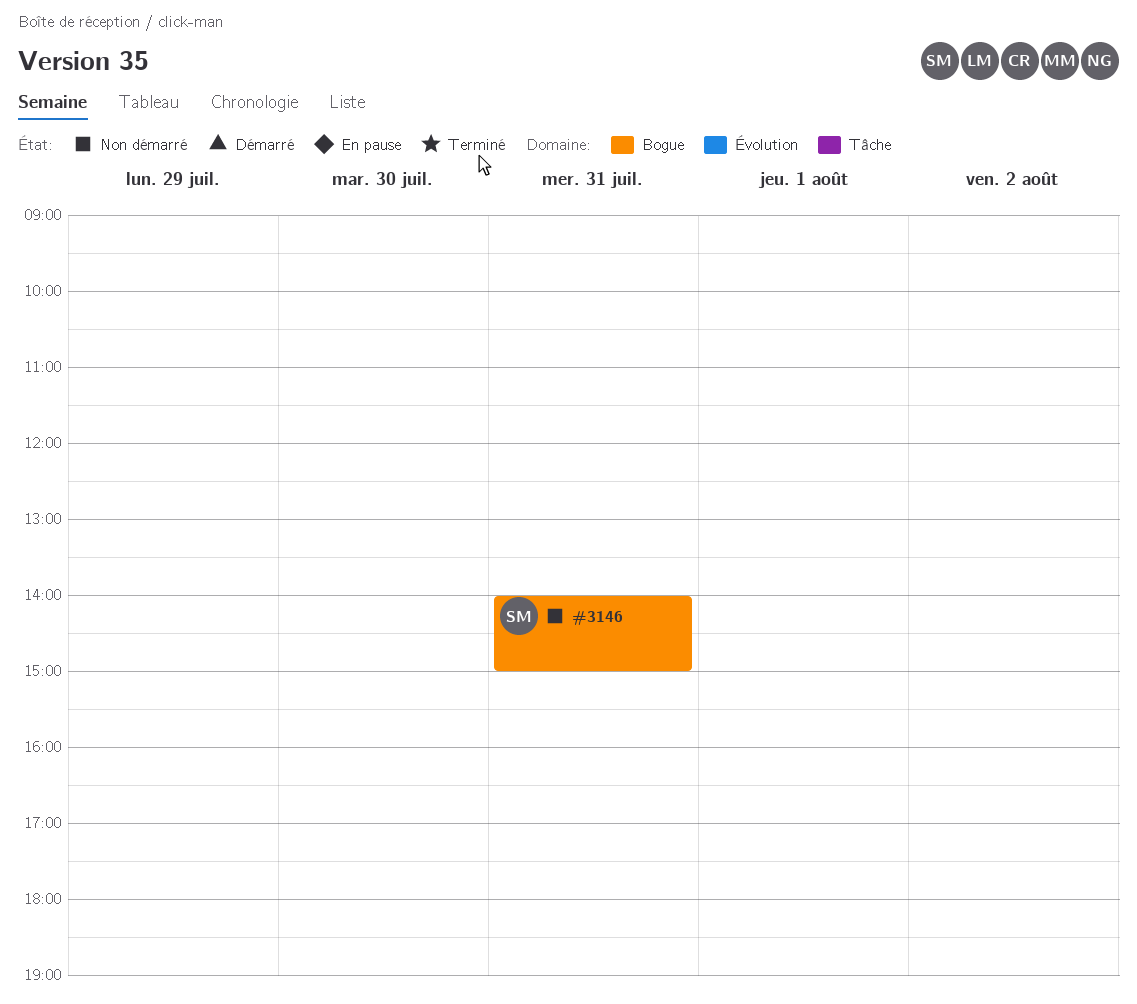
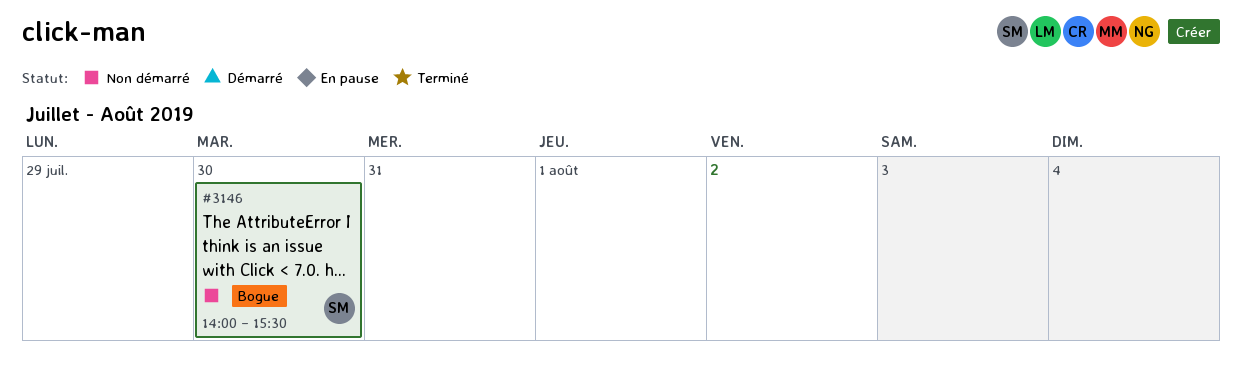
#3146, day: Jul 31 -> Jul 30
#3146, ends: 15:00 -> 15:30

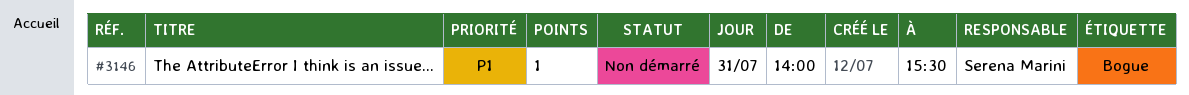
#3146, day: Jul 30 -> Jul 31

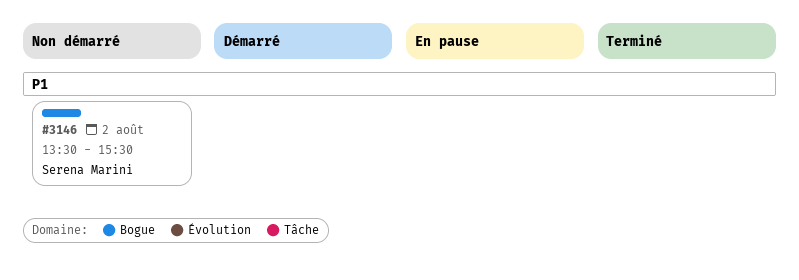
#3146, day: Jul 31 -> Aug 2
#3146, begins: 14:00 -> 13:30

